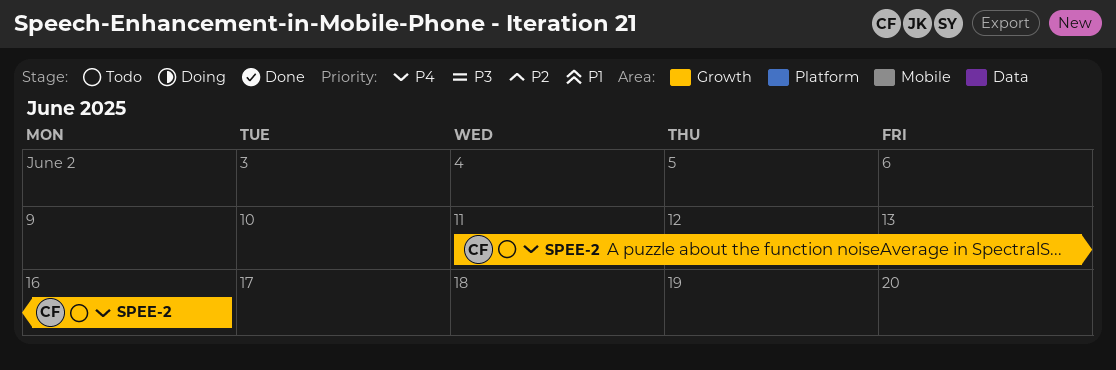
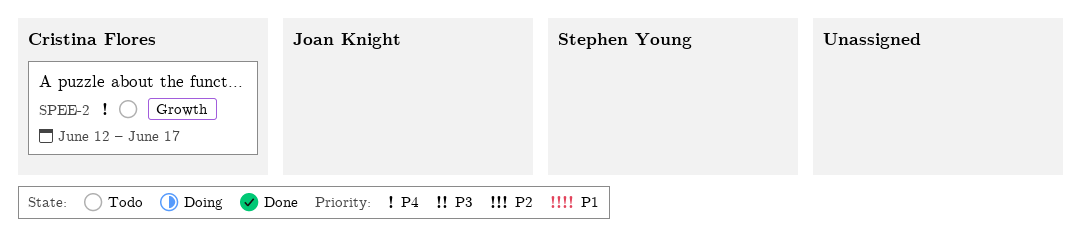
SPEE-2, start: Jun 11 -> Jun 12
SPEE-2, due: Jun 16 -> Jun 17

